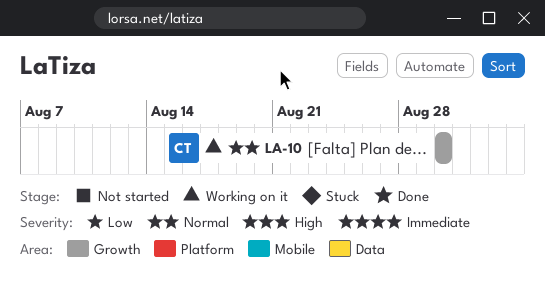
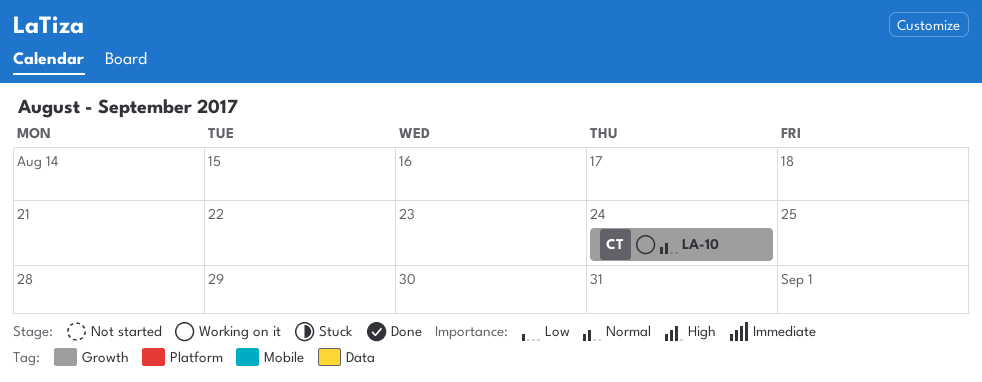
LA-10, start: Aug 30 -> Aug 24
LA-10, due: Aug 30 -> Aug 24

